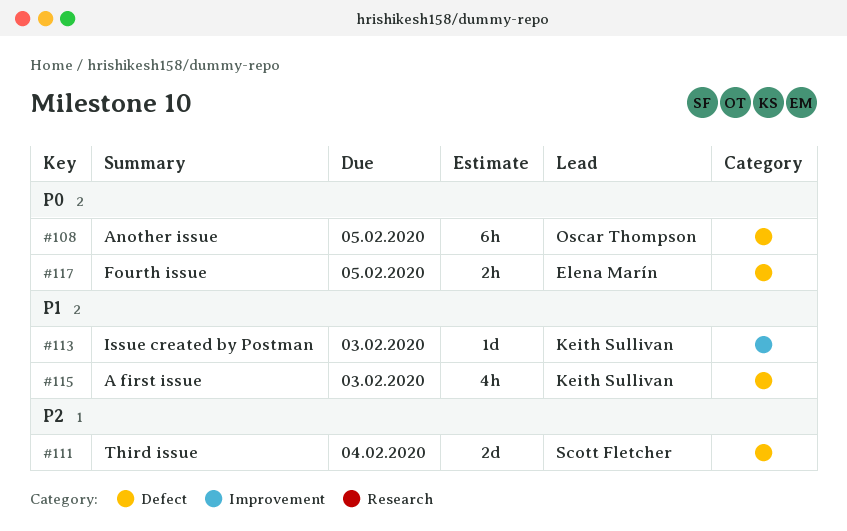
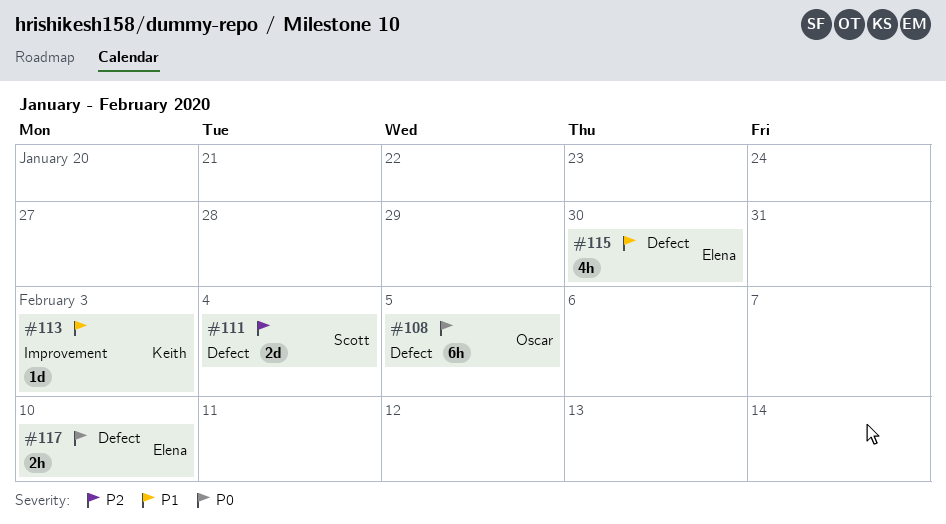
#115, owner: Keith Sullivan -> Elena Marín
#115, due: Feb 3 -> Jan 30
#117, due: Feb 5 -> Feb 10

